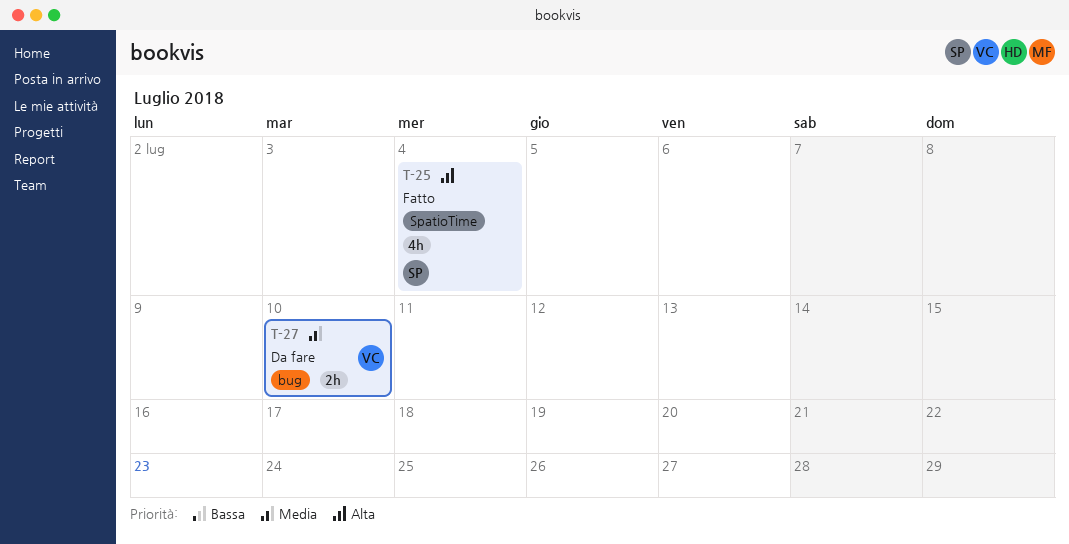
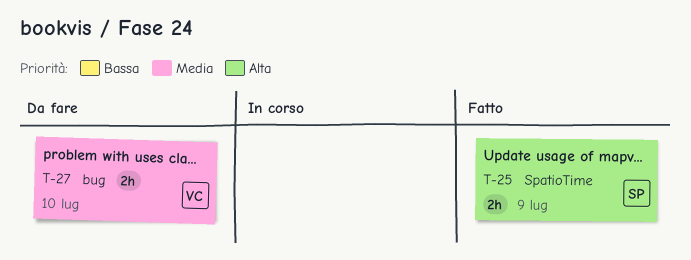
T-25, estimate: 4h -> 2h
T-25, due: Jul 4 -> Jul 9

